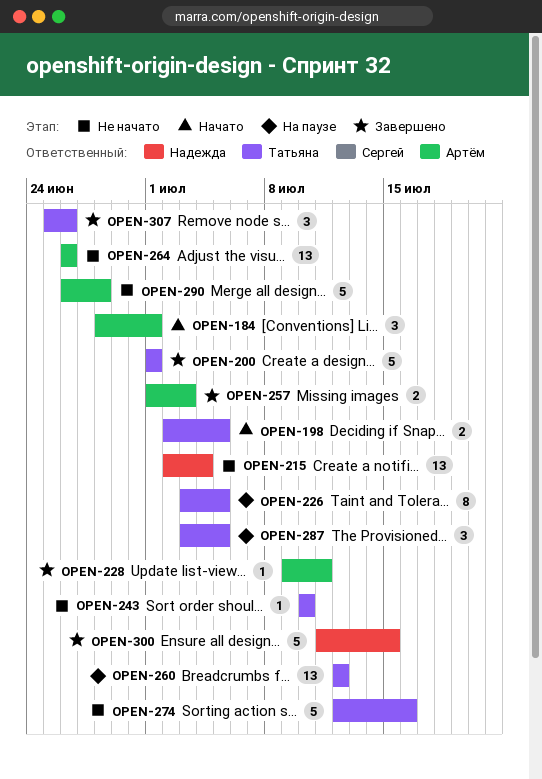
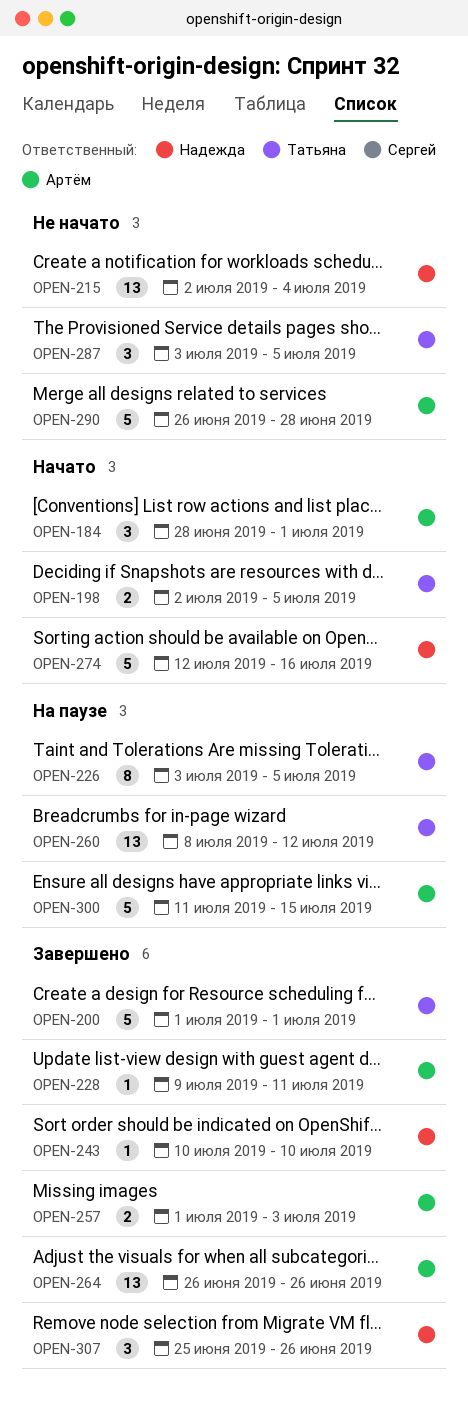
OPEN-243, status: Не начато -> Завершено
OPEN-243, owner: Татьяна -> Надежда
OPEN-260, start: Jul 12 -> Jul 8
OPEN-264, status: Не начато -> Завершено
OPEN-274, status: Не начато -> Начато
OPEN-274, owner: Татьяна -> Надежда
OPEN-287, status: На паузе -> Не начато
OPEN-300, status: Завершено -> На паузе
OPEN-300, owner: Надежда -> Артём
OPEN-307, owner: Татьяна -> Надежда

